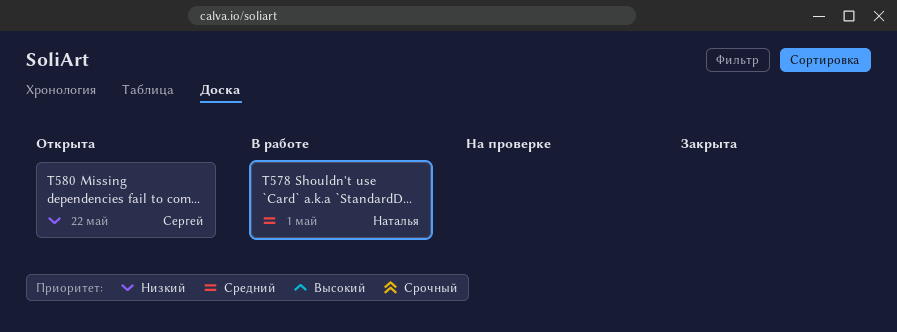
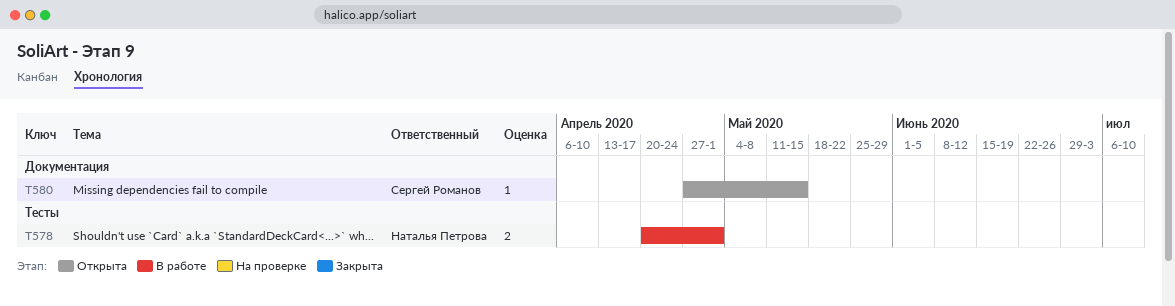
T580, due: May 22 -> May 15

